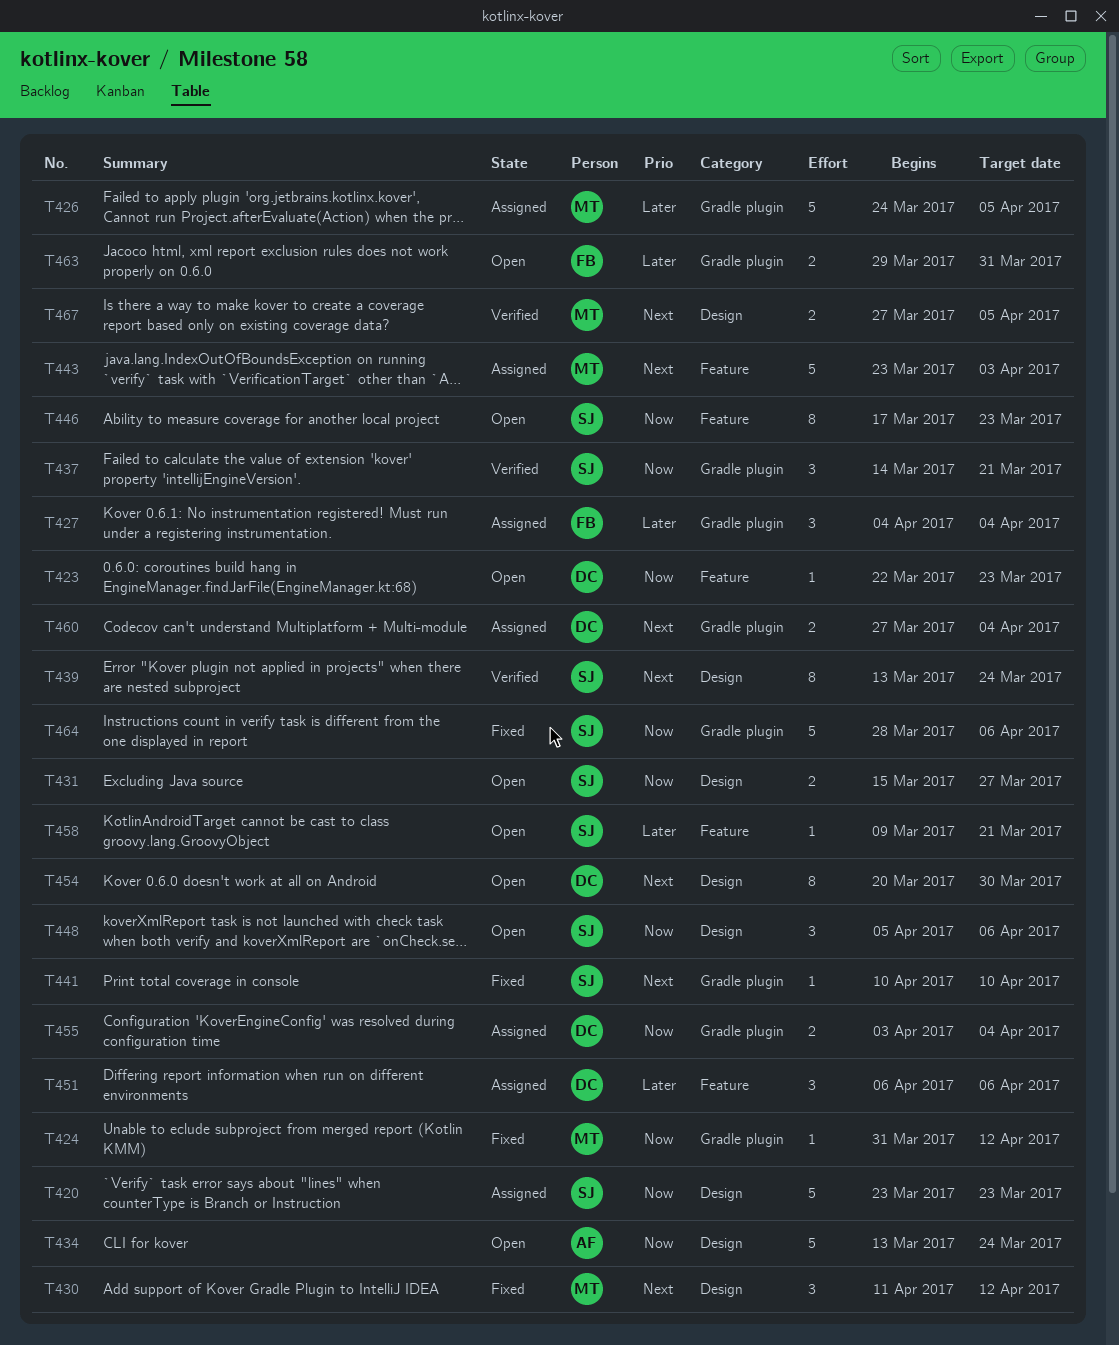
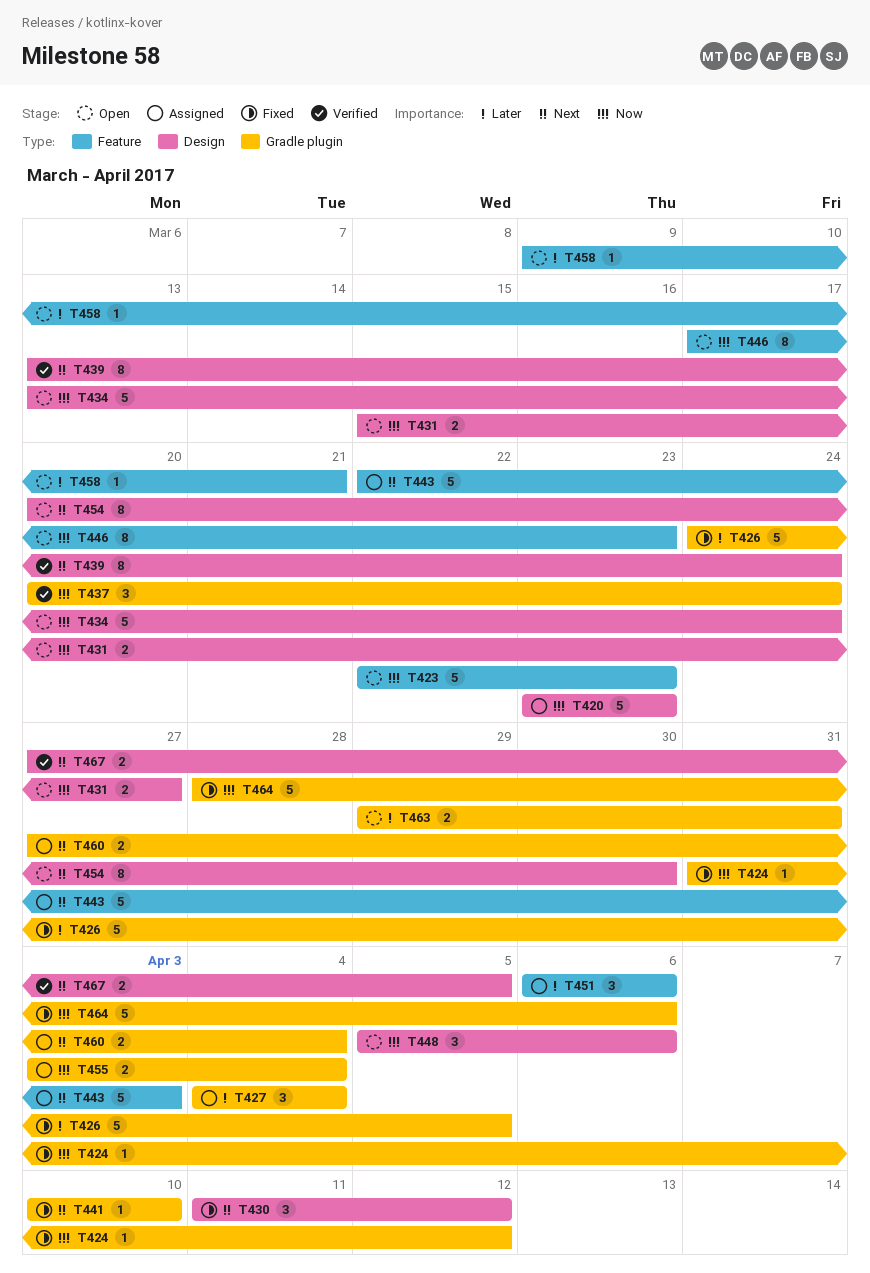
T423, estimate: 1 -> 5
T426, status: Assigned -> Fixed
T437, start: Mar 14 -> Mar 20
T437, due: Mar 21 -> Mar 24
T443, start: Mar 23 -> Mar 22

